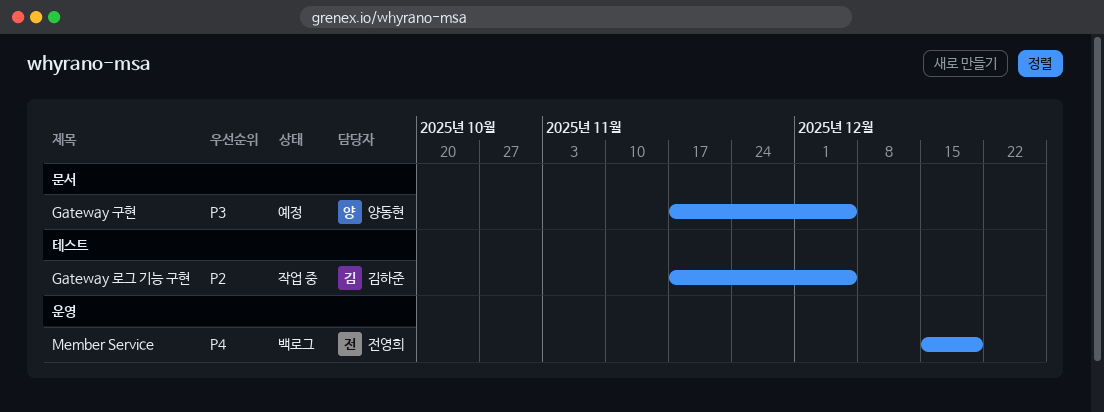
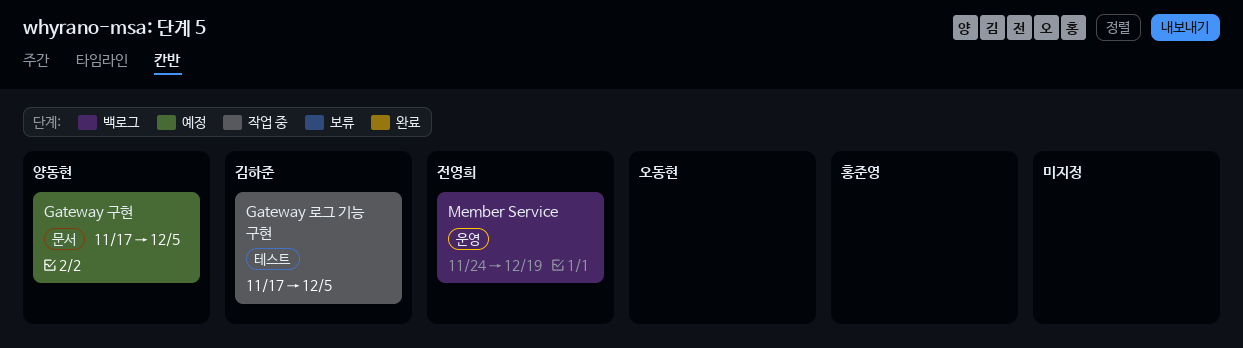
Member Service, start: Dec 15 -> Nov 24

